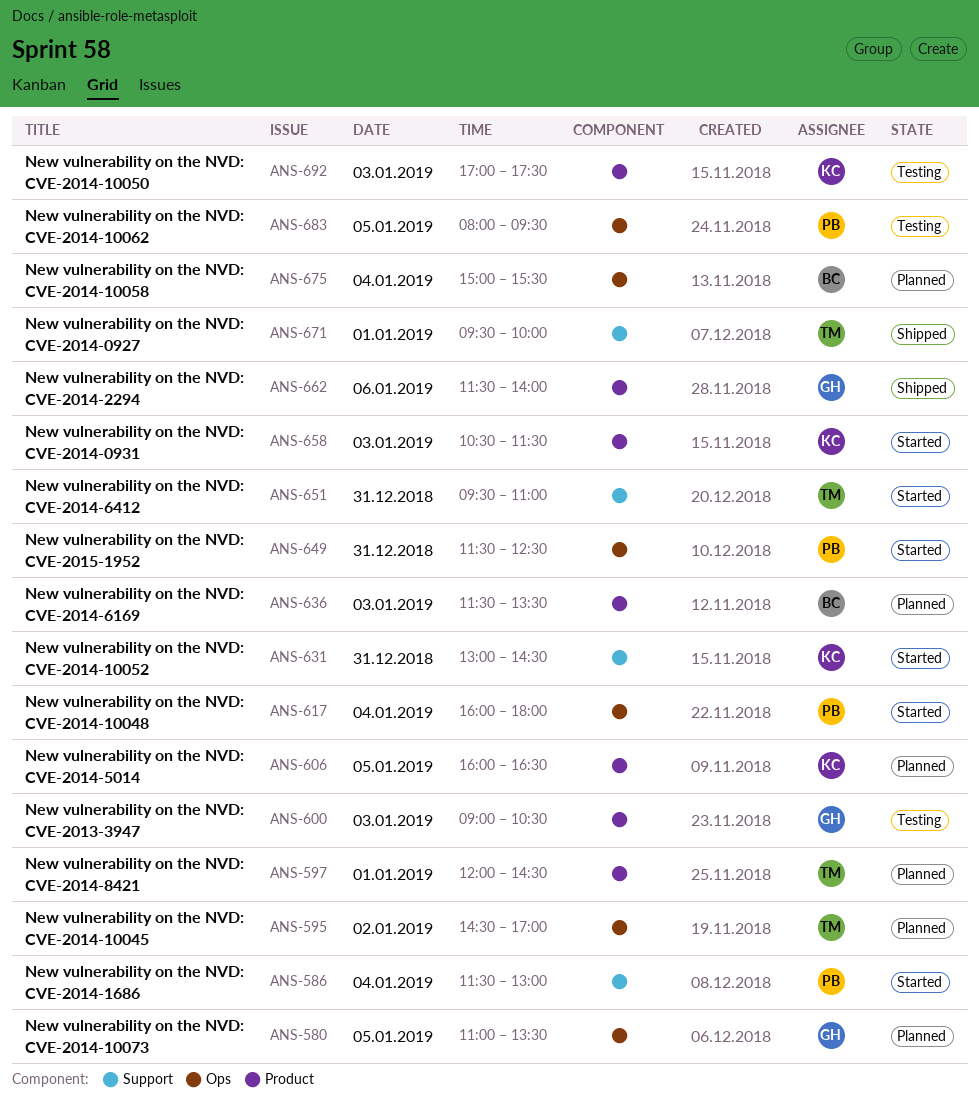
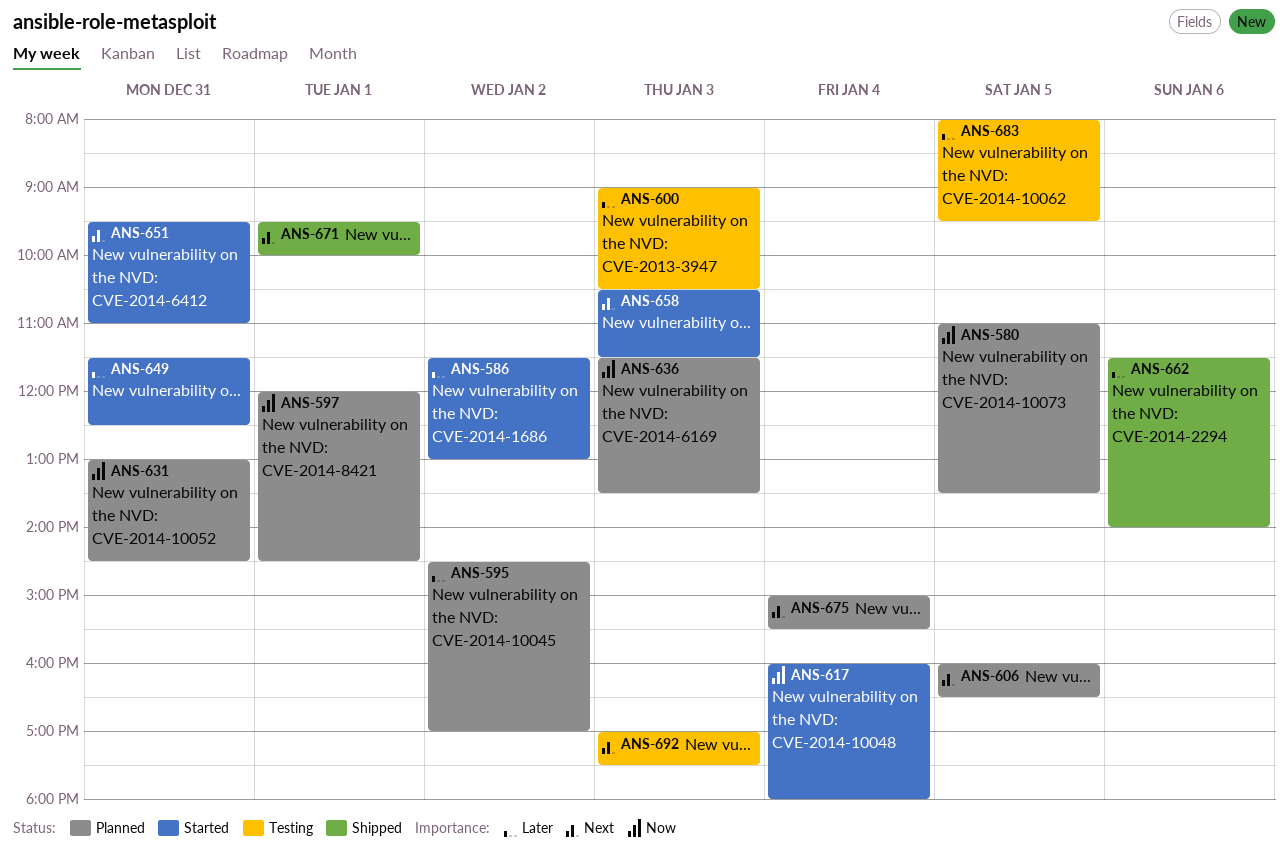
ANS-586, day: Jan 4 -> Jan 2
ANS-631, status: Started -> Planned

